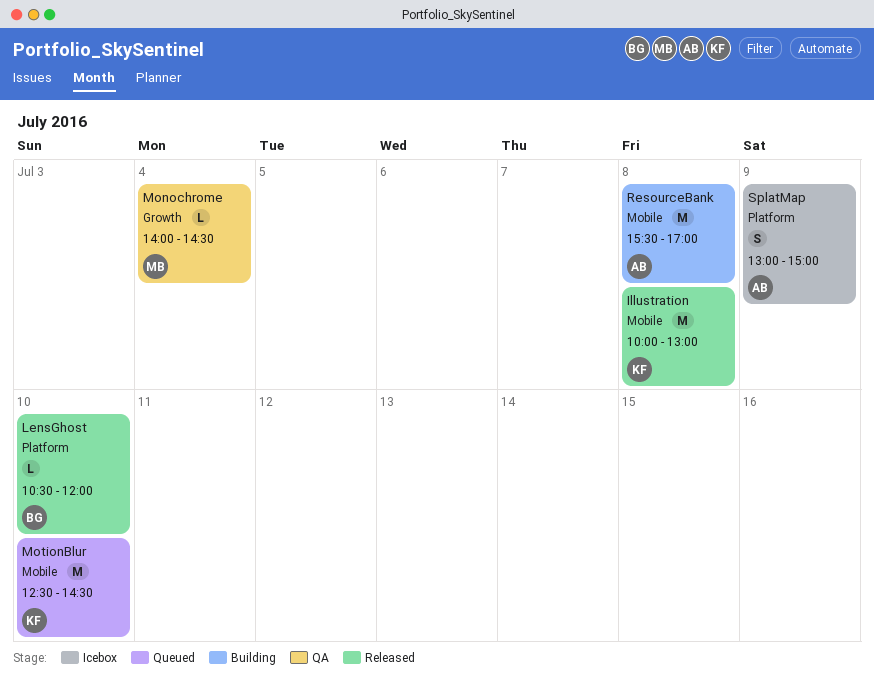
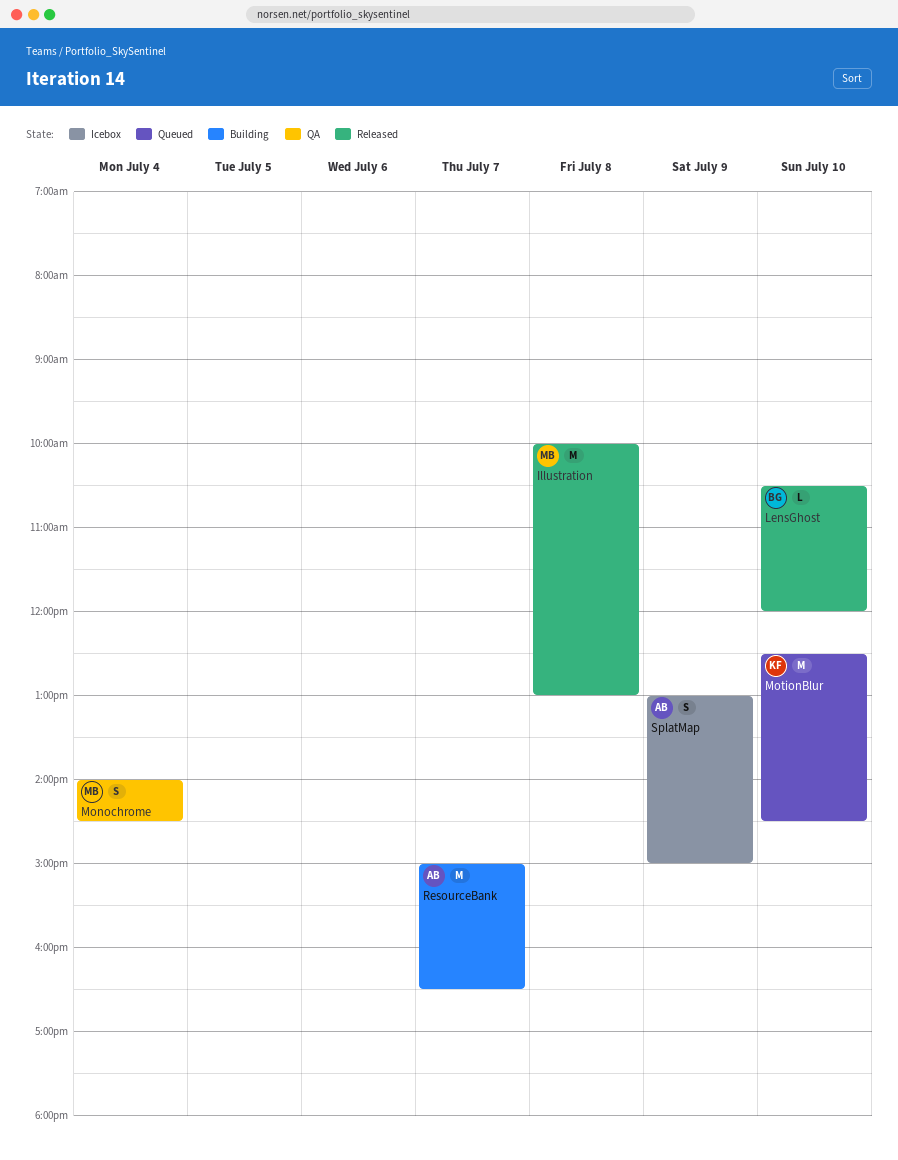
Illustration, owner: KF -> MB
Monochrome, estimate: L -> S
ResourceBank, day: Jul 8 -> Jul 7
ResourceBank, begins: 15:30 -> 15:00
ResourceBank, ends: 17:00 -> 16:30

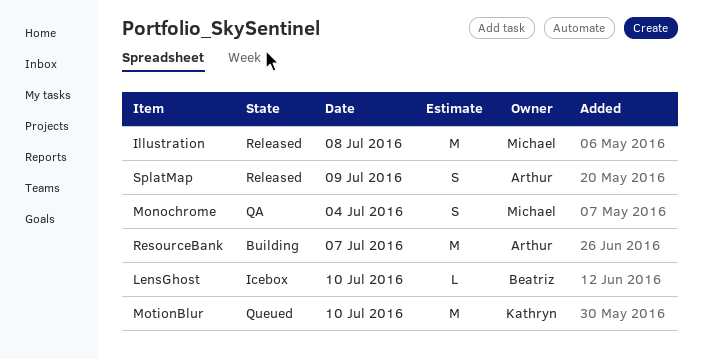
LensGhost, status: Released -> Icebox
SplatMap, status: Icebox -> Released

